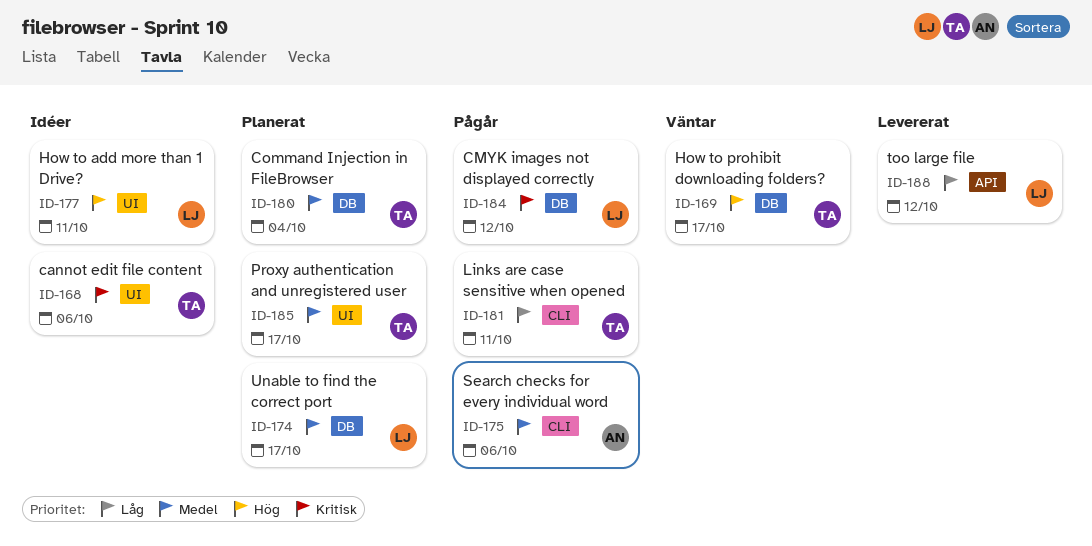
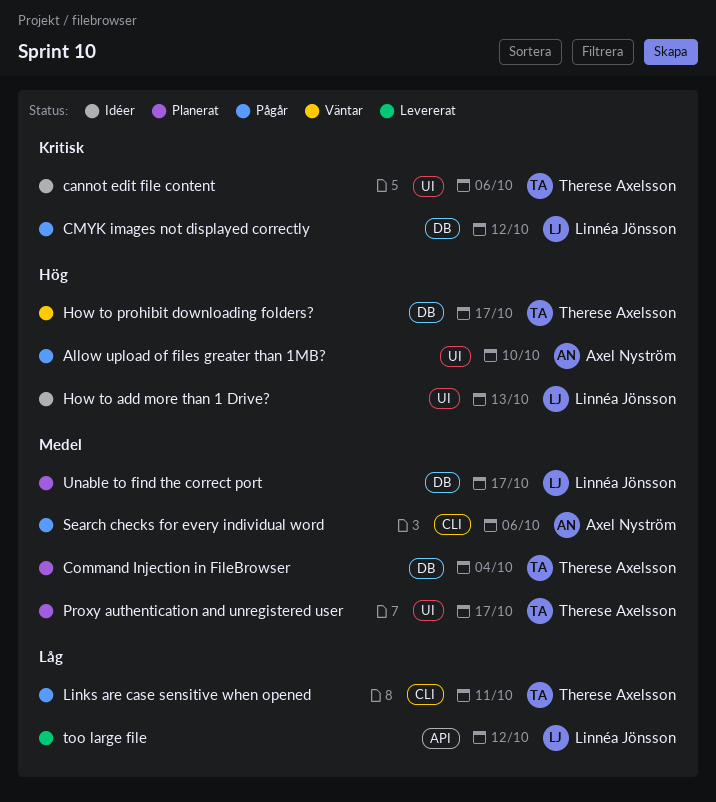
Allow upload of files greater than 1MB?: none -> present
How to add more than 1 Drive?, due: Oct 11 -> Oct 13

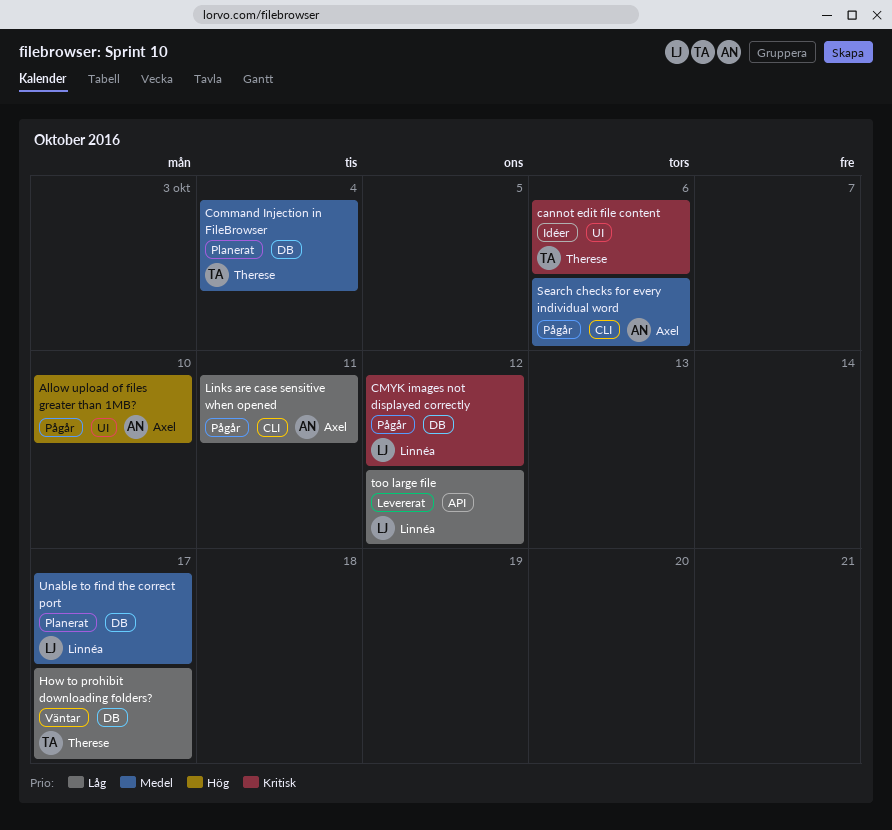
How to add more than 1 Drive?: present -> none
How to prohibit downloading folders?, priority: Hög -> Låg
Links are case sensitive when opened, owner: Therese Axelsson -> Axel Nyström
Proxy authentication and unregistered user: present -> none

